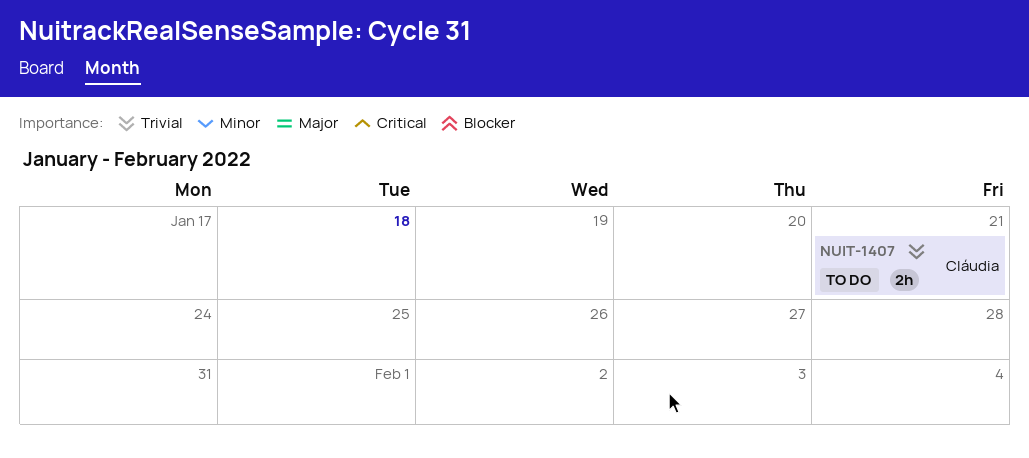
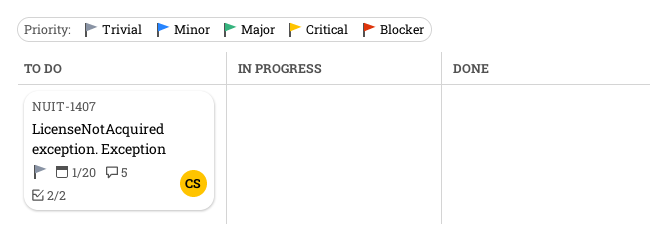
NUIT-1407, due: Jan 21 -> Jan 20

